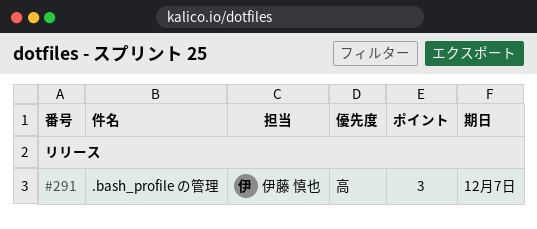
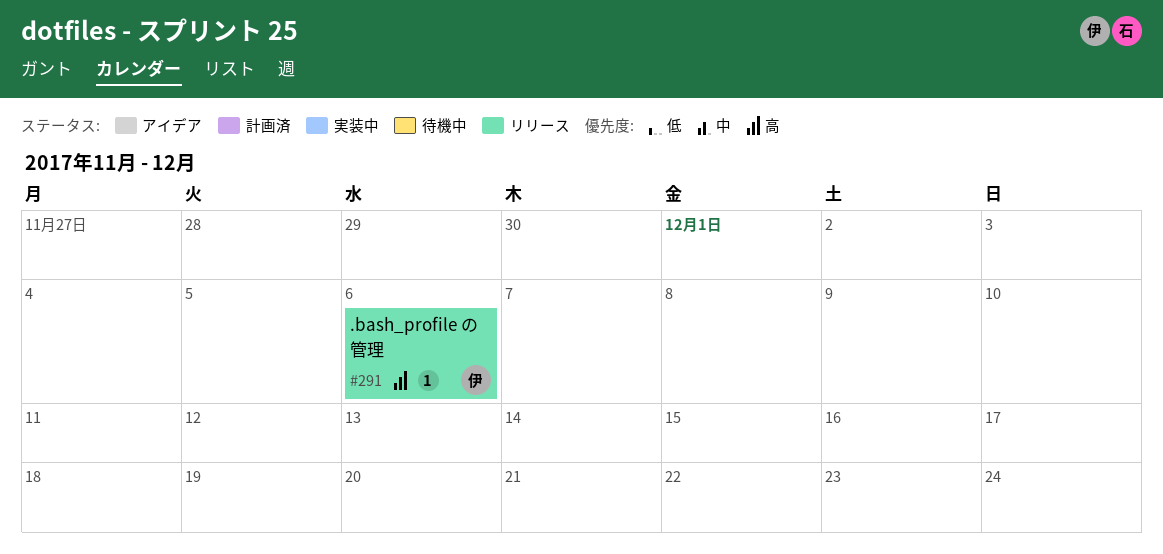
#291, estimate: 3 -> 1
#291, due: Dec 7 -> Dec 6

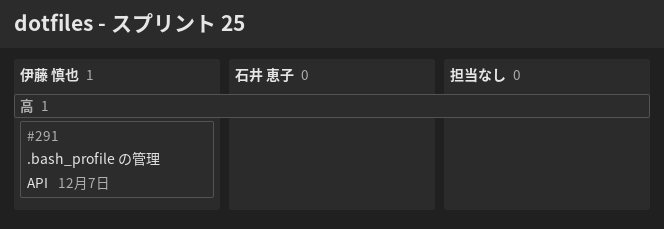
#291, due: Dec 6 -> Dec 7

